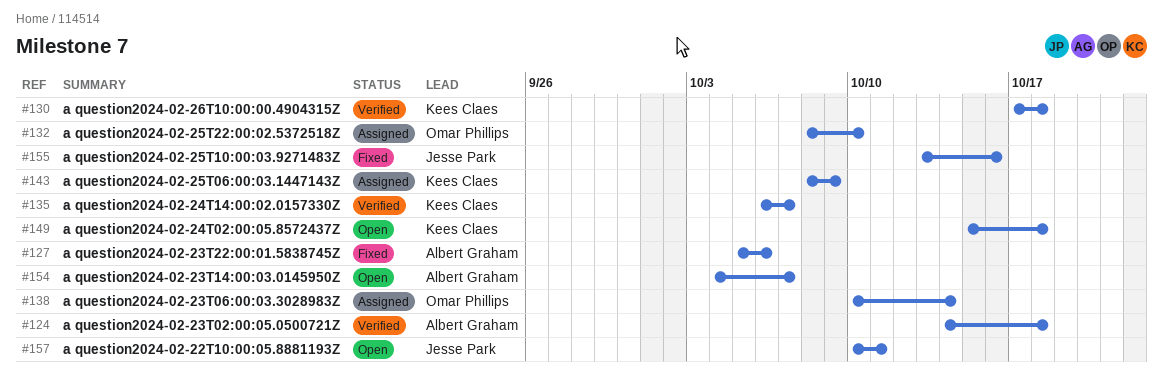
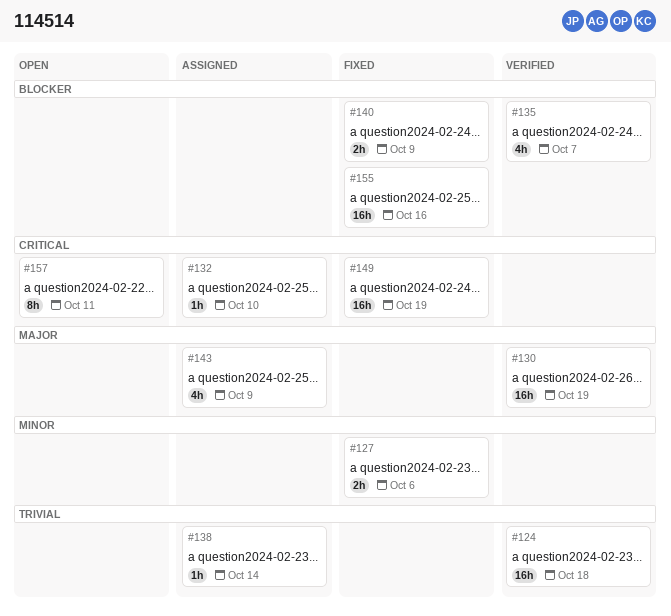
#130, due: Oct 18 -> Oct 19
#140: none -> present
#149, status: Open -> Fixed
#149, due: Oct 18 -> Oct 19
#154: present -> none

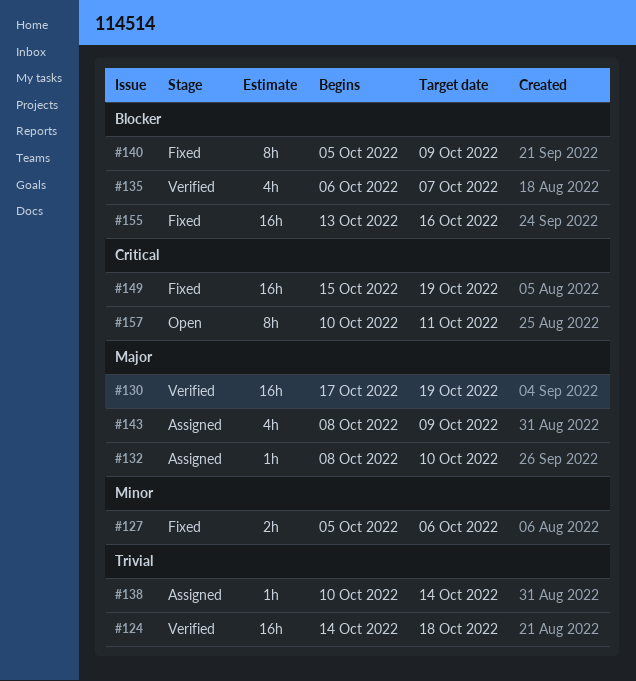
#132, priority: Critical -> Major
#140, estimate: 2h -> 8h

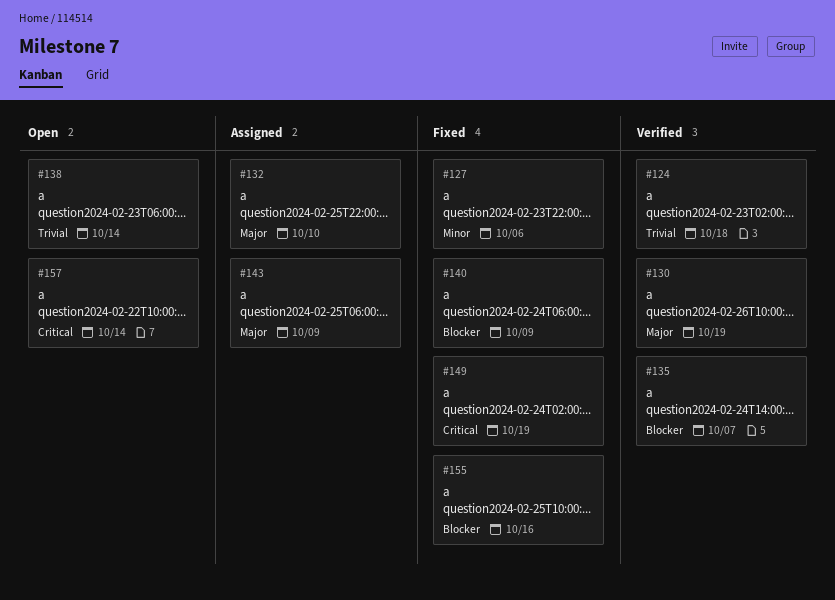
#138, status: Assigned -> Open
#157, due: Oct 11 -> Oct 14

